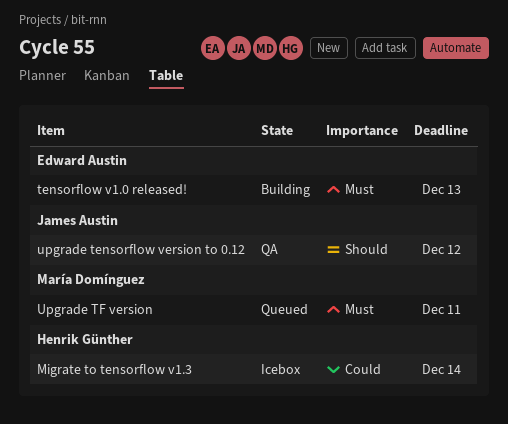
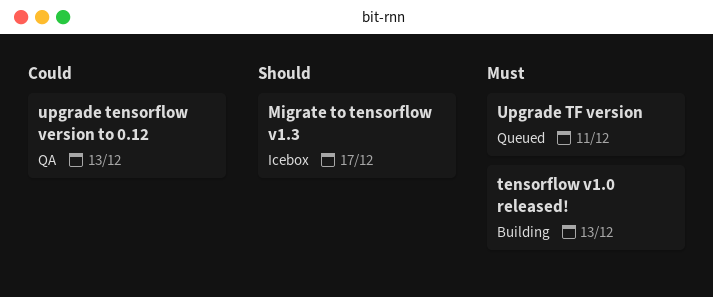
Migrate to tensorflow v1.3, priority: Could -> Should
Migrate to tensorflow v1.3, due: Dec 14 -> Dec 17
upgrade tensorflow version to 0.12, priority: Should -> Could
upgrade tensorflow version to 0.12, due: Dec 12 -> Dec 13

